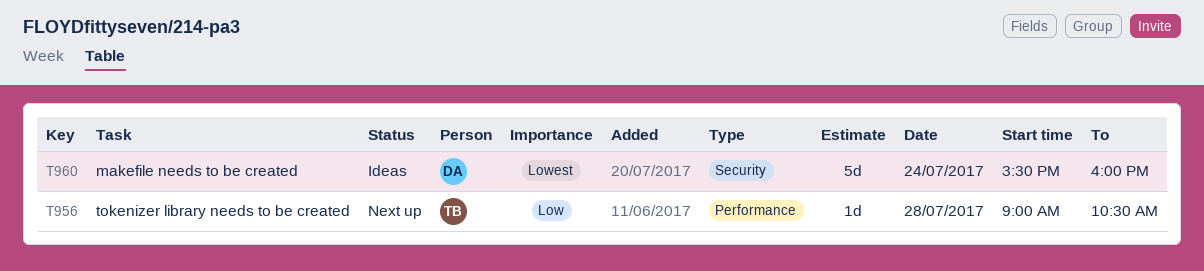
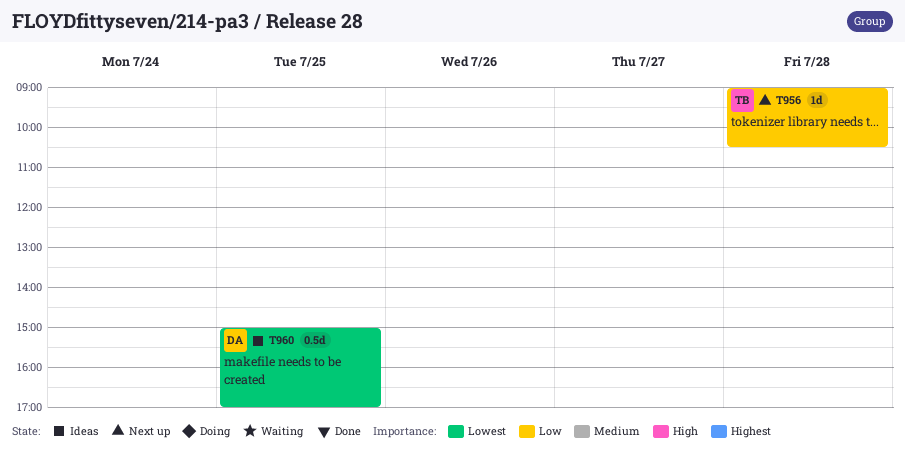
T960, estimate: 5d -> 0.5d
T960, day: Jul 24 -> Jul 25
T960, begins: 15:30 -> 15:00
T960, ends: 16:00 -> 17:00

